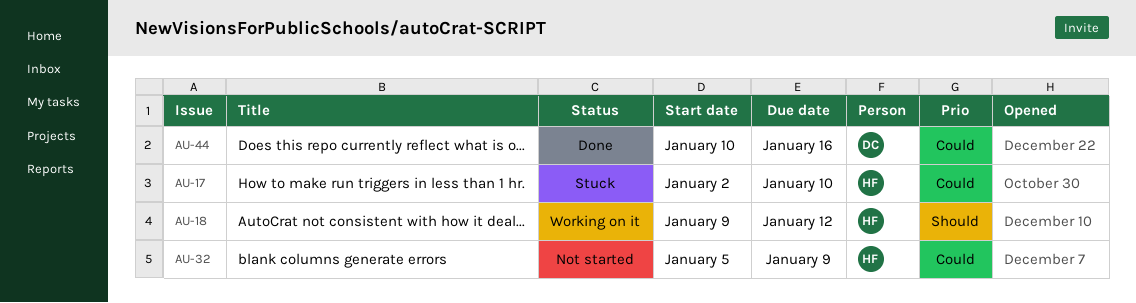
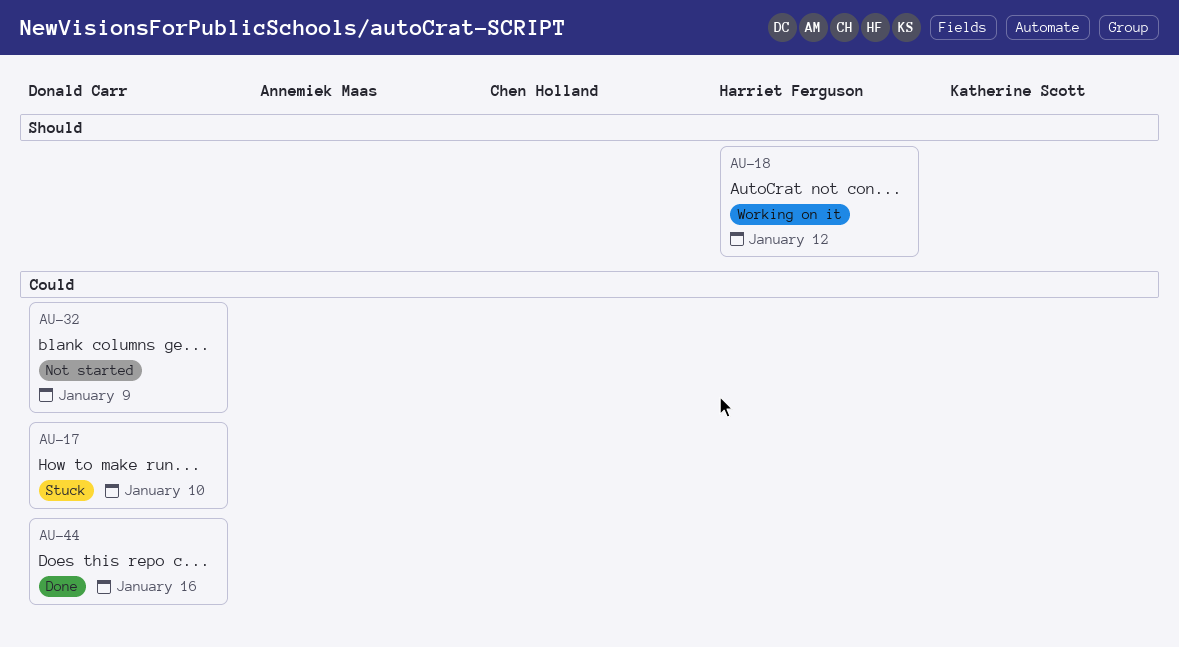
AU-17, owner: Harriet Ferguson -> Donald Carr
AU-32, owner: Harriet Ferguson -> Donald Carr

